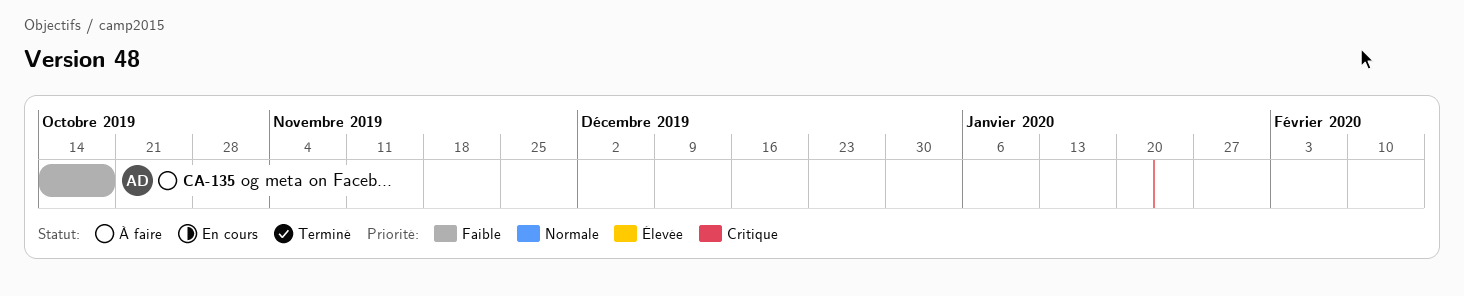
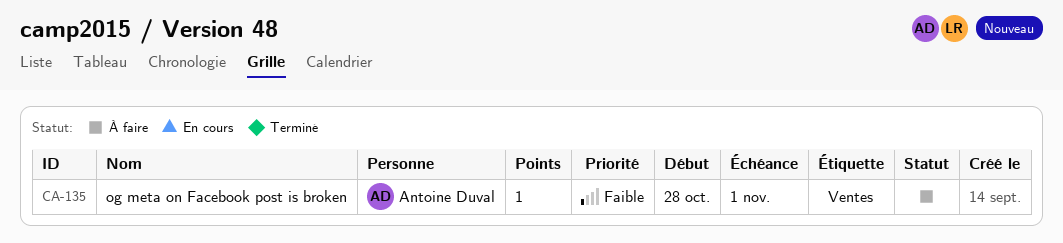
CA-135, start: Oct 14 -> Oct 28
CA-135, due: Oct 18 -> Nov 1

